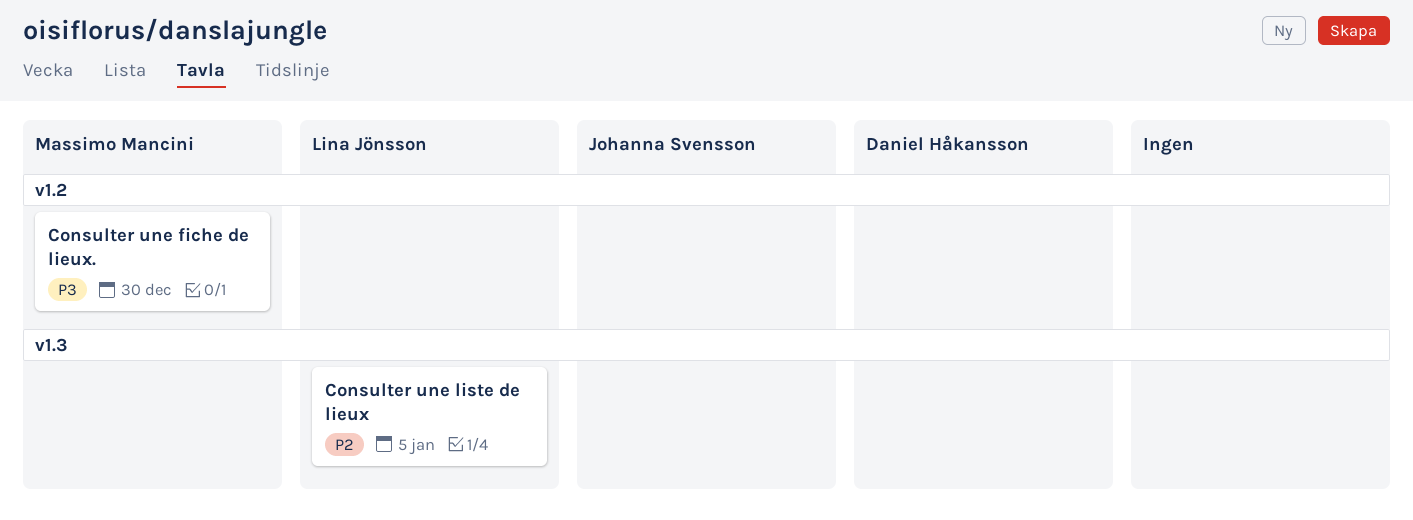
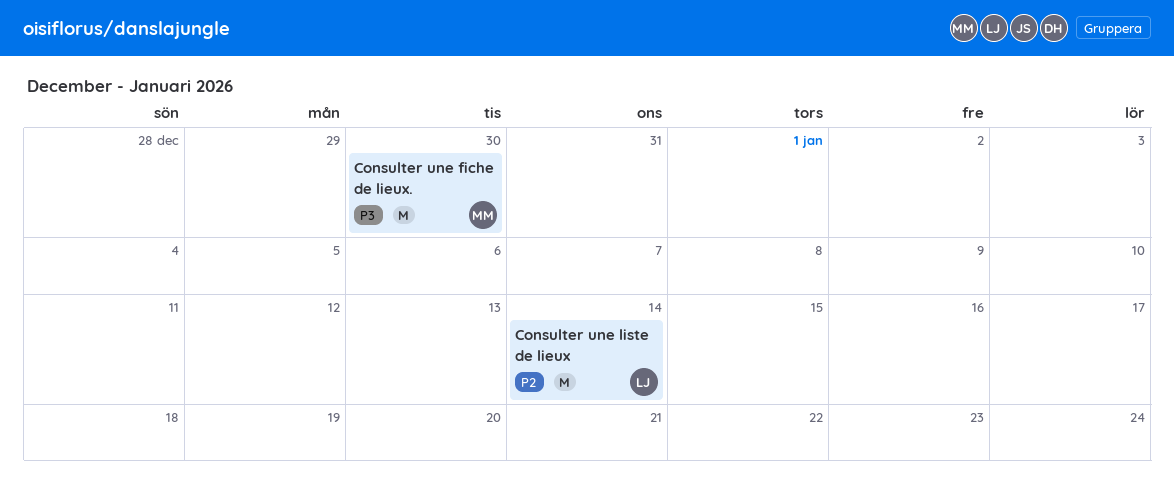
Consulter une liste de lieux, due: Jan 5 -> Jan 14

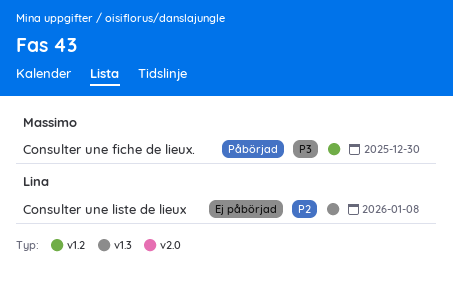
Consulter une liste de lieux, due: Jan 14 -> Jan 8

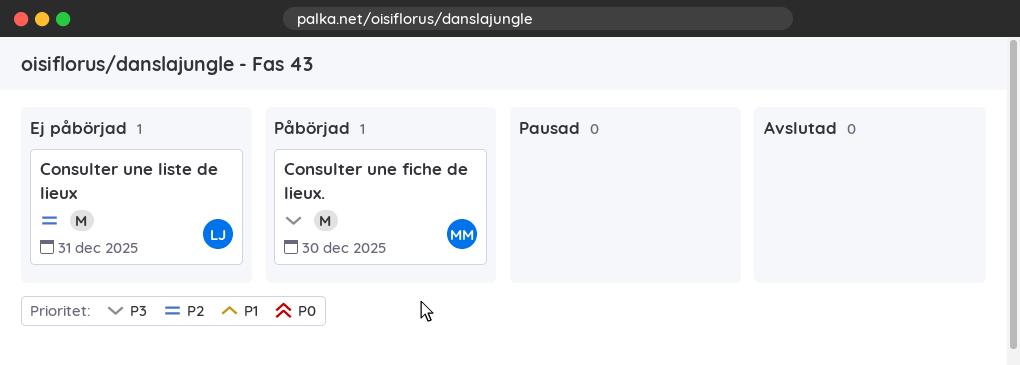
Consulter une liste de lieux, due: Jan 8 -> Dec 31

